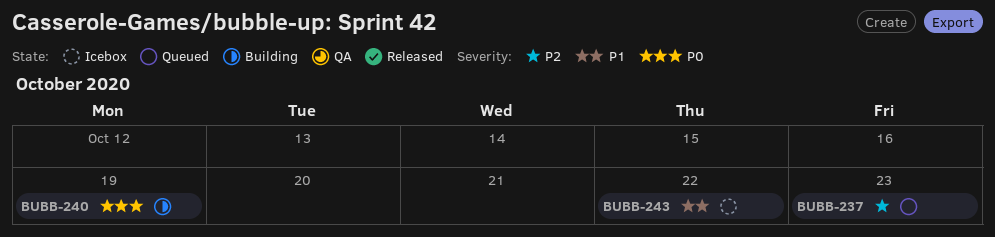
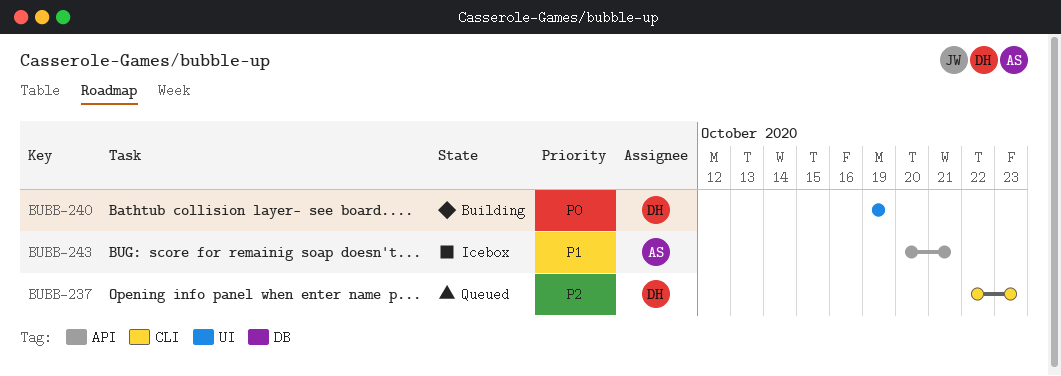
BUBB-243, due: Oct 22 -> Oct 21

